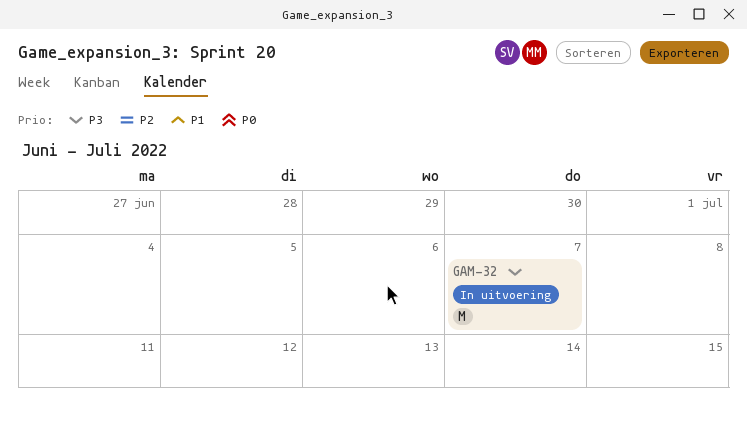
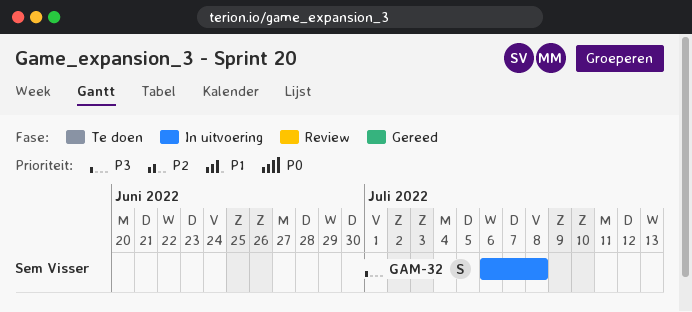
GAM-32, estimate: M -> S
GAM-32, due: Jul 7 -> Jul 8

